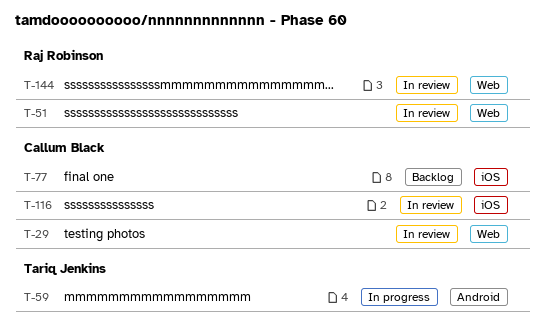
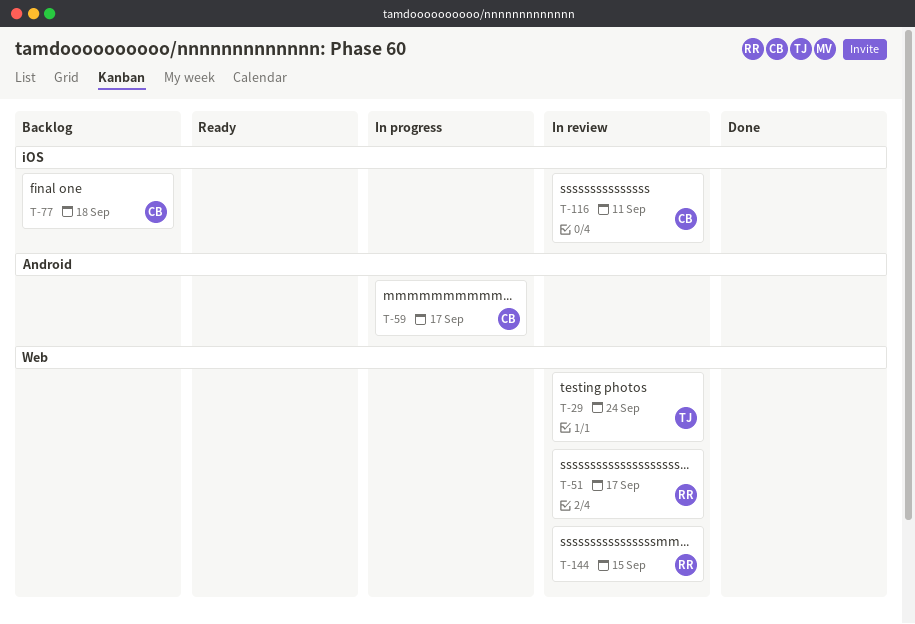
T-29, owner: Callum Black -> Tariq Jenkins
T-59, owner: Tariq Jenkins -> Callum Black

